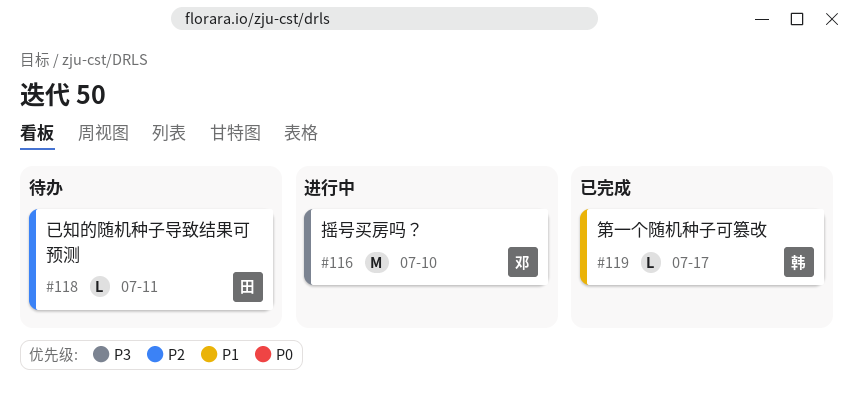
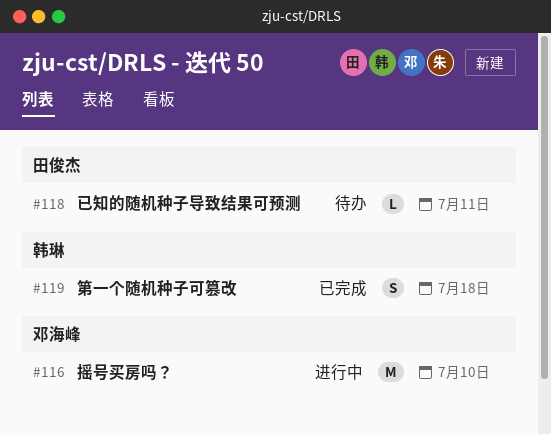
#119, estimate: L -> S
#119, due: Jul 17 -> Jul 18

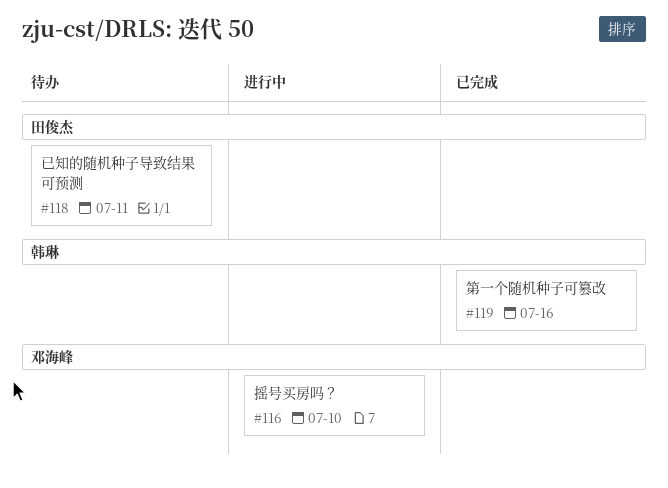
#119, due: Jul 18 -> Jul 16

